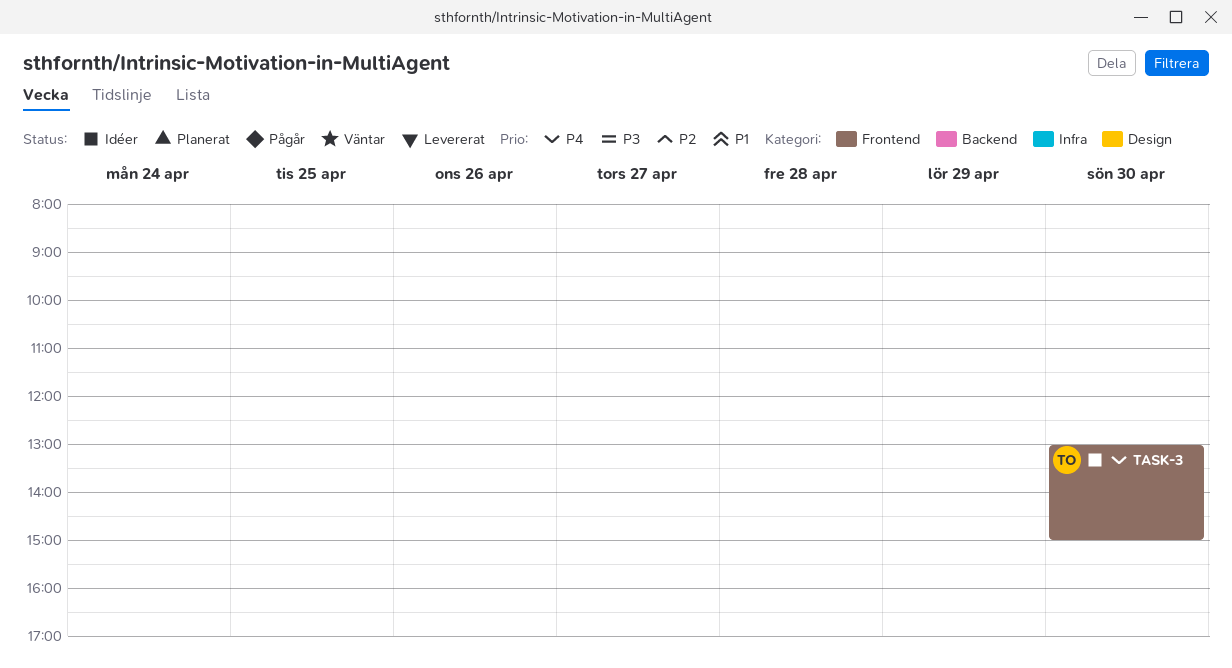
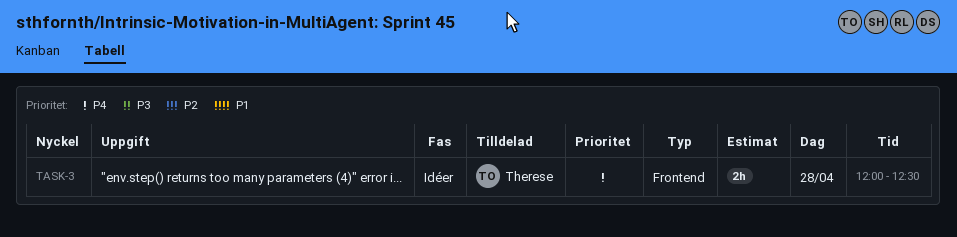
TASK-3, day: Apr 30 -> Apr 28
TASK-3, begins: 13:00 -> 12:00
TASK-3, ends: 15:00 -> 12:30

